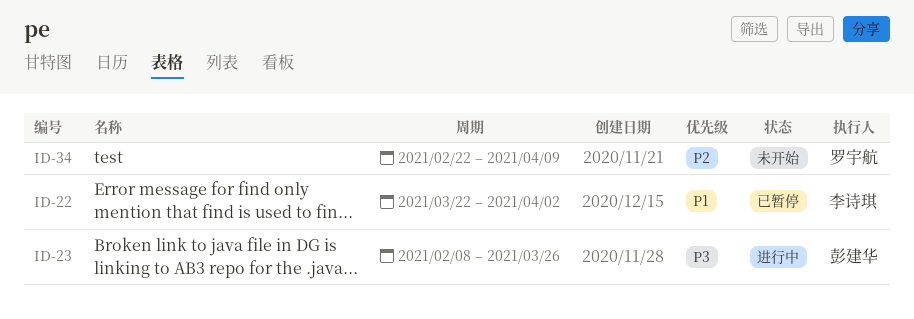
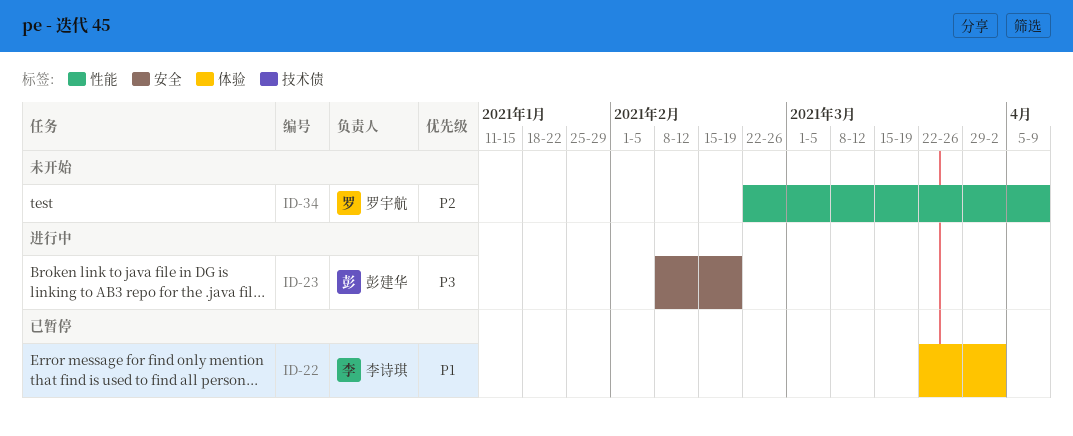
ID-23, due: Mar 26 -> Feb 19

